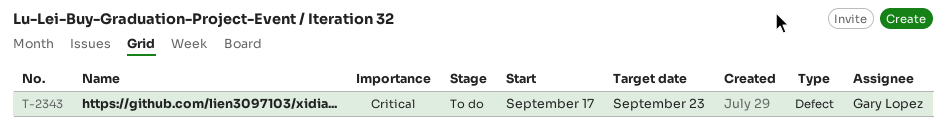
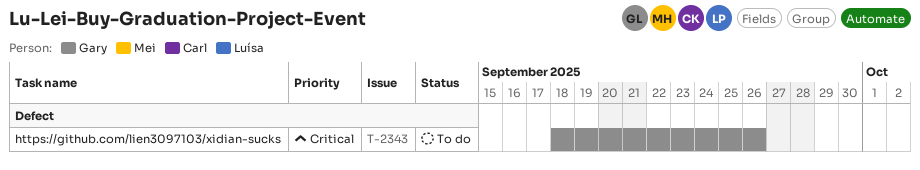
T-2343, start: Sep 17 -> Sep 18
T-2343, due: Sep 23 -> Sep 26

